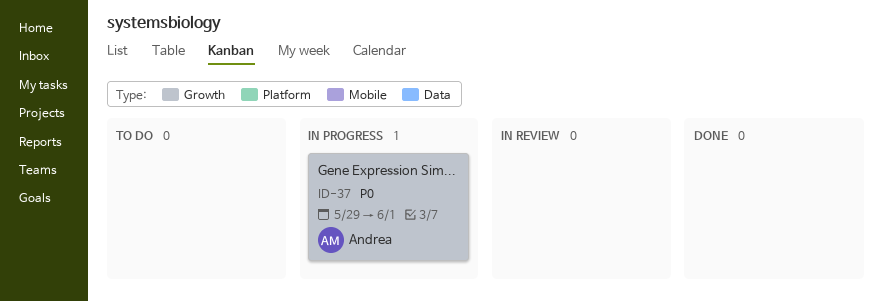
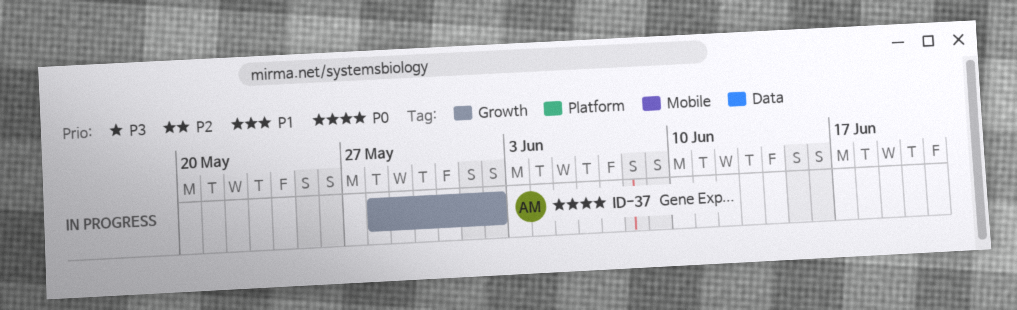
ID-37, start: May 29 -> May 28
ID-37, due: Jun 1 -> Jun 2

